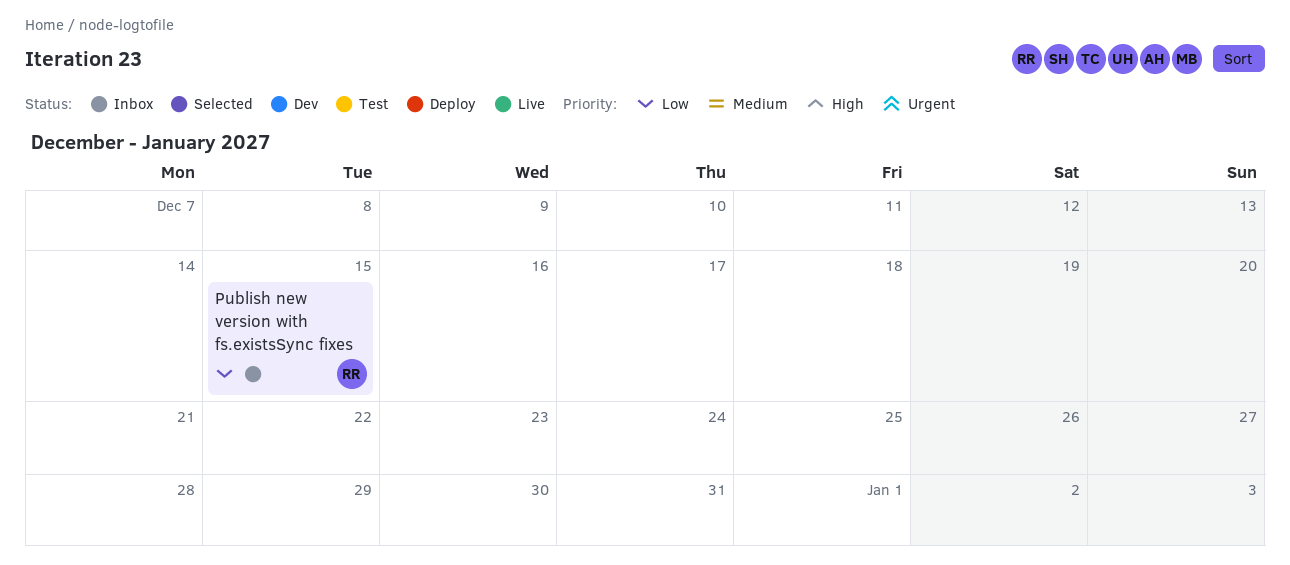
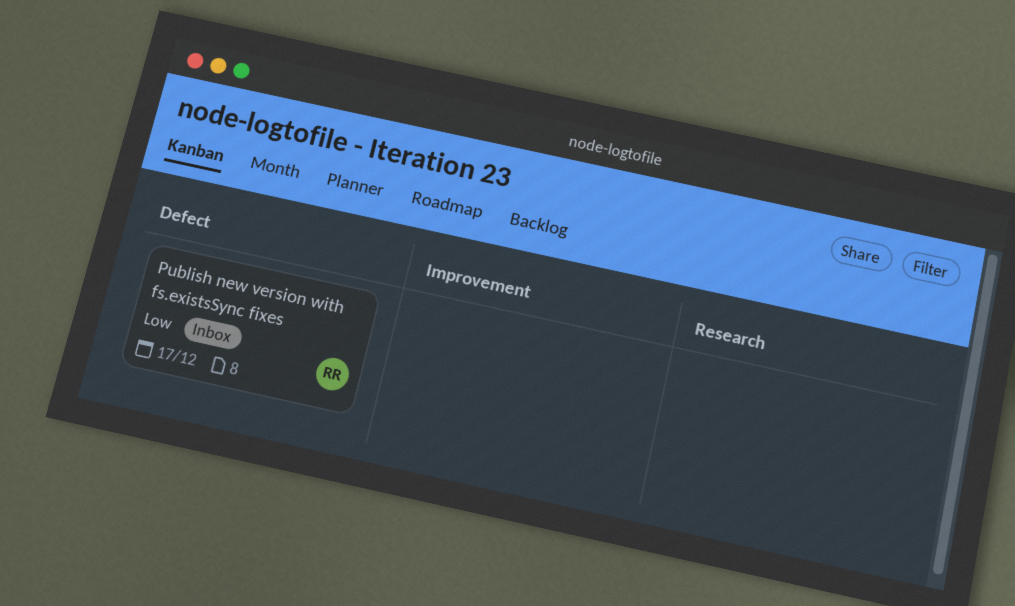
Publish new version with fs.existsSync fixes, due: Dec 15 -> Dec 17

